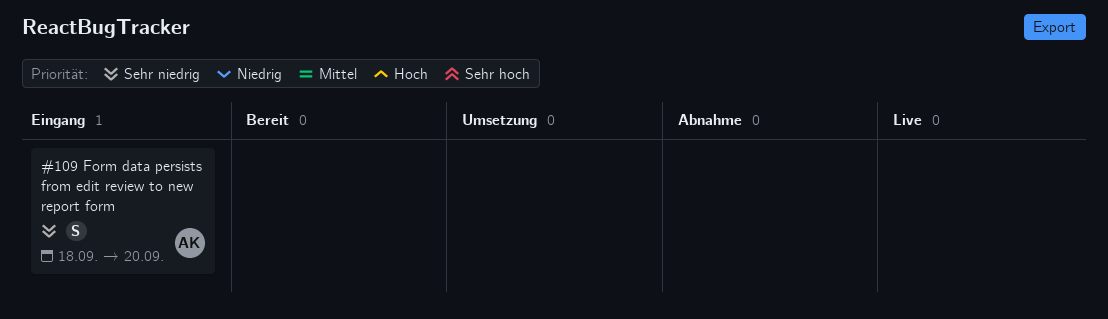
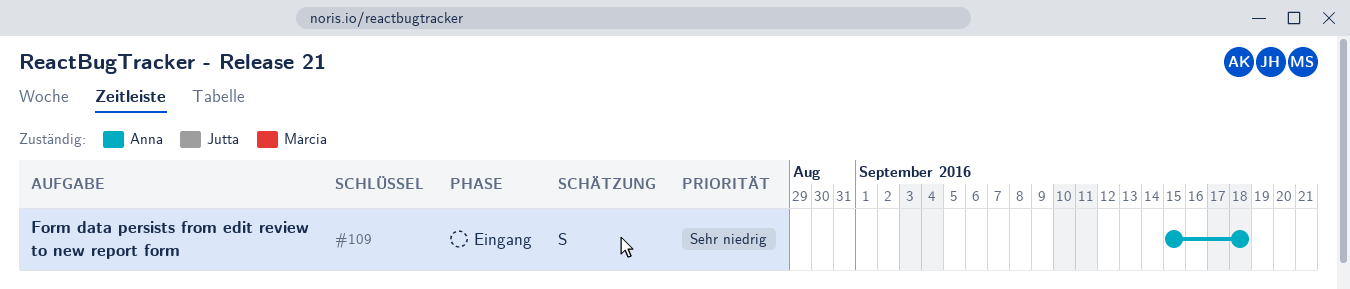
#109, start: Sep 18 -> Sep 15
#109, due: Sep 20 -> Sep 18

